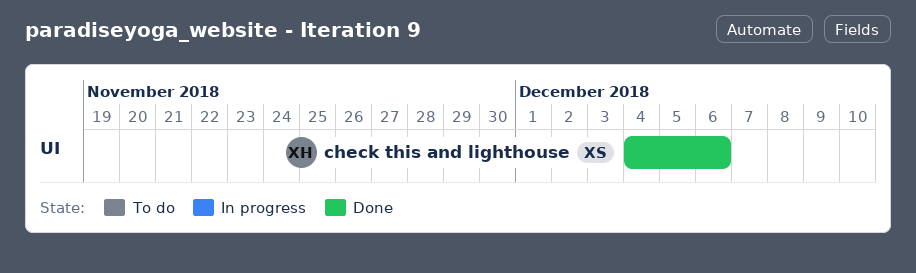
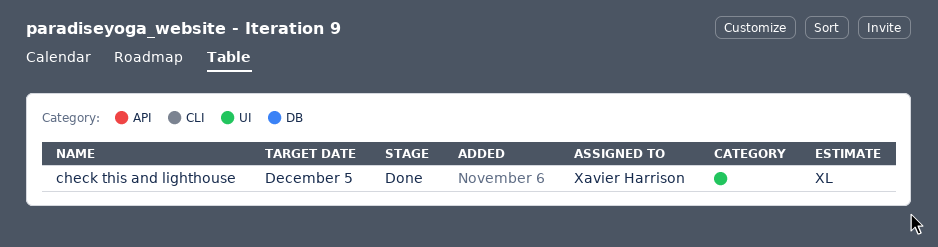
check this and lighthouse, estimate: XS -> XL
check this and lighthouse, due: Dec 6 -> Dec 5

